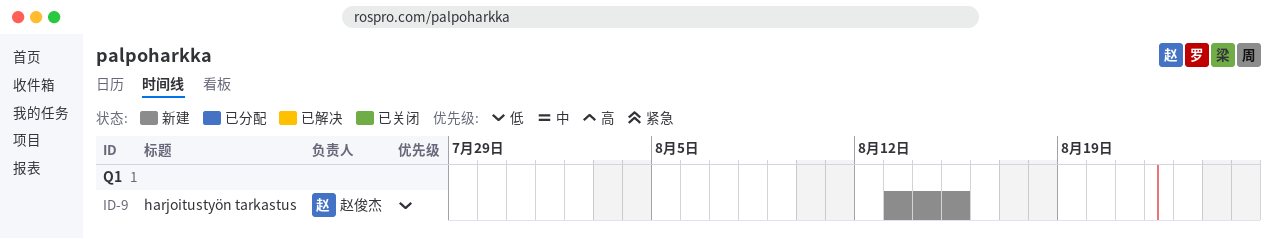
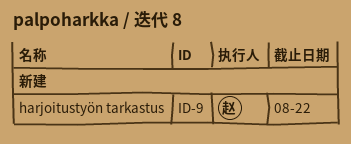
ID-9, due: Aug 15 -> Aug 22

